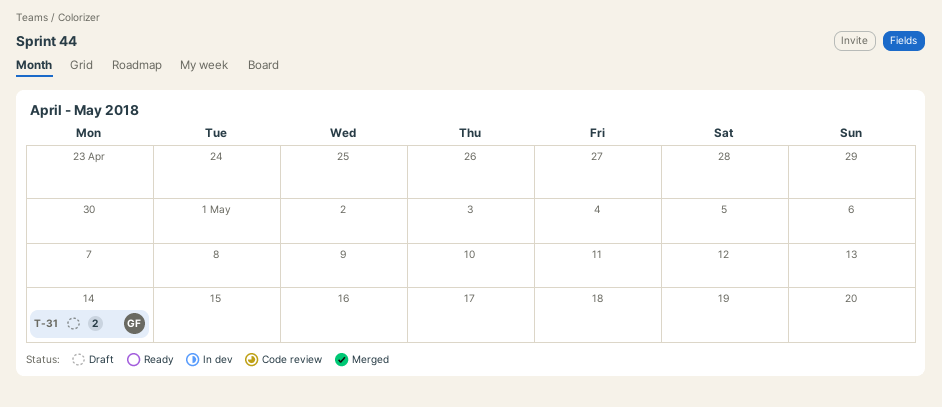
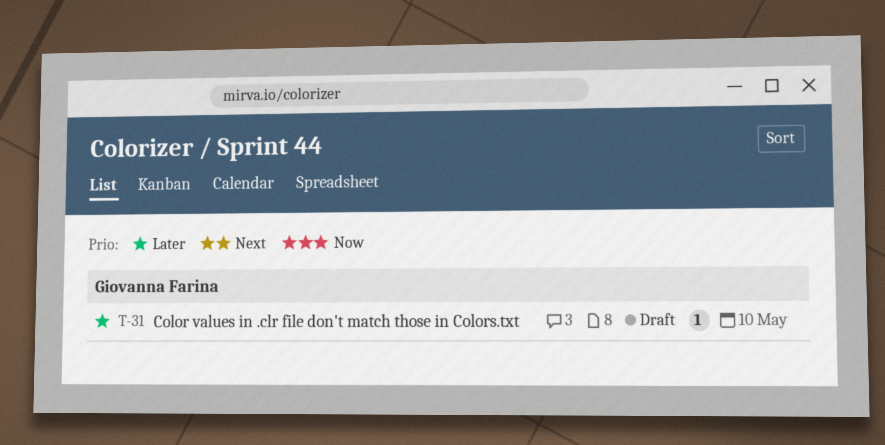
T-31, estimate: 2 -> 1
T-31, due: May 14 -> May 10

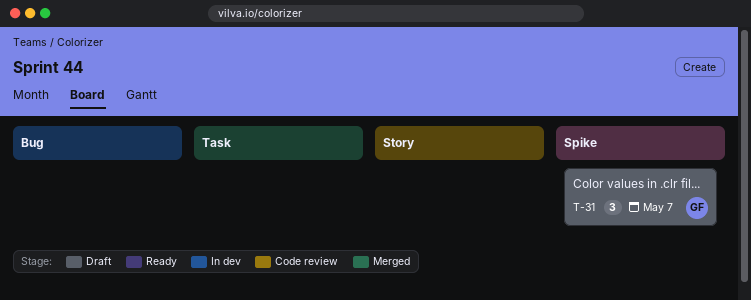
T-31, estimate: 1 -> 3
T-31, due: May 10 -> May 7

